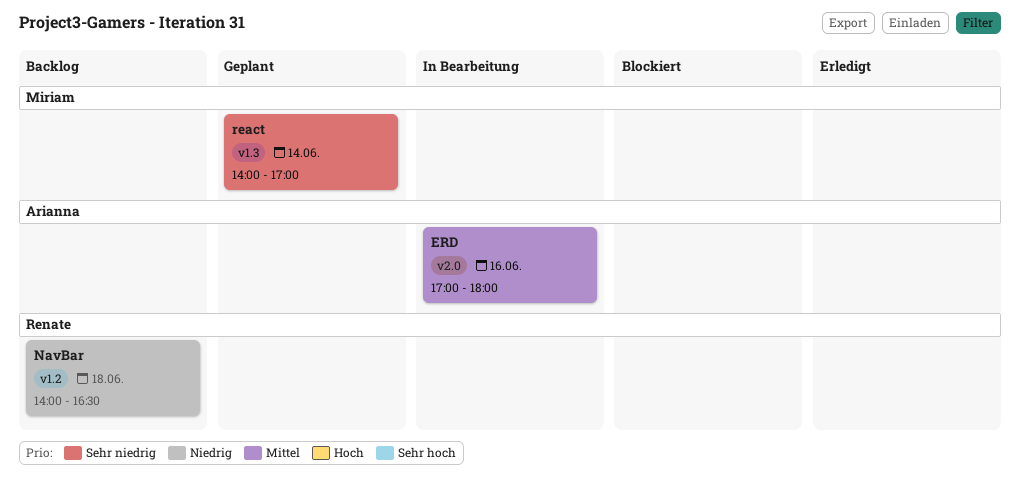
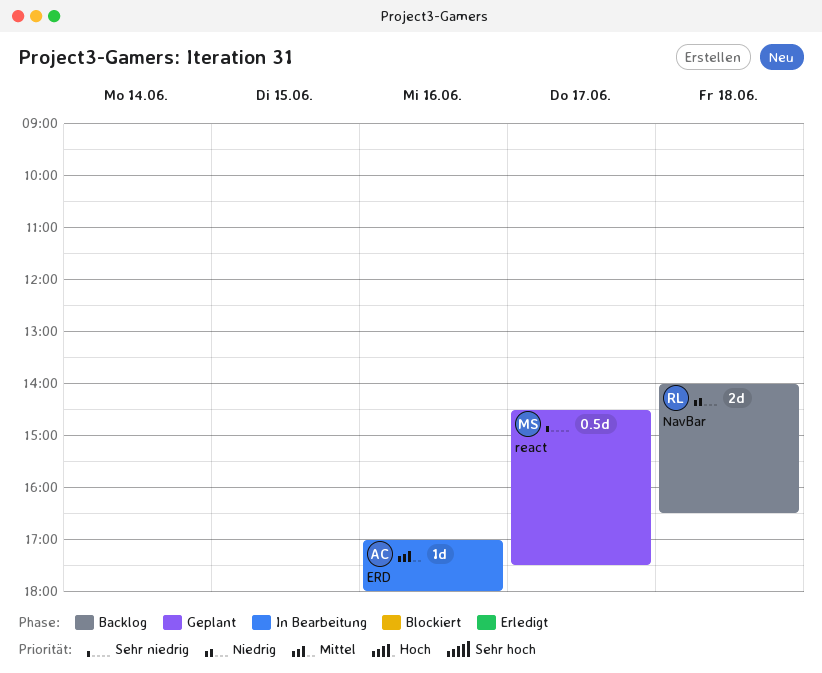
react, day: Jun 14 -> Jun 17
react, begins: 14:00 -> 14:30
react, ends: 17:00 -> 17:30

